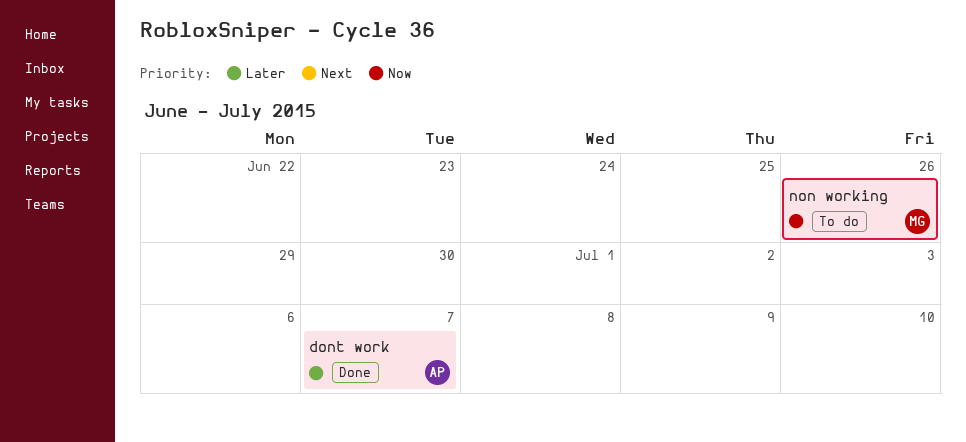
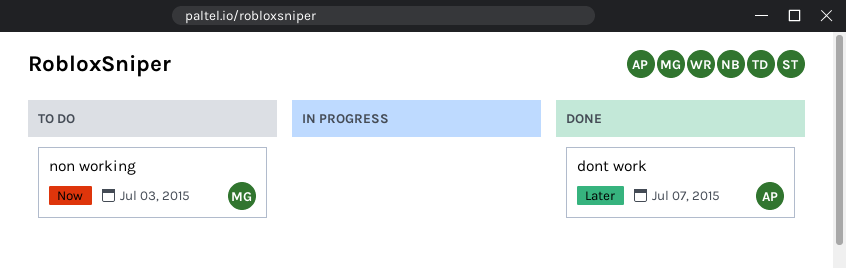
non working, due: Jun 26 -> Jul 3

